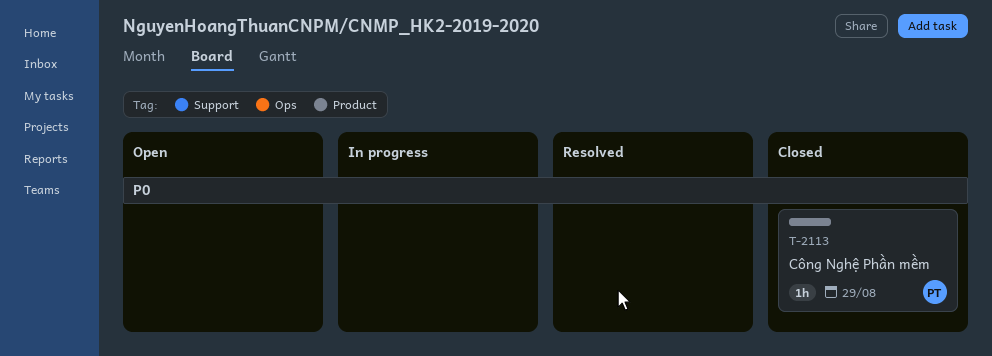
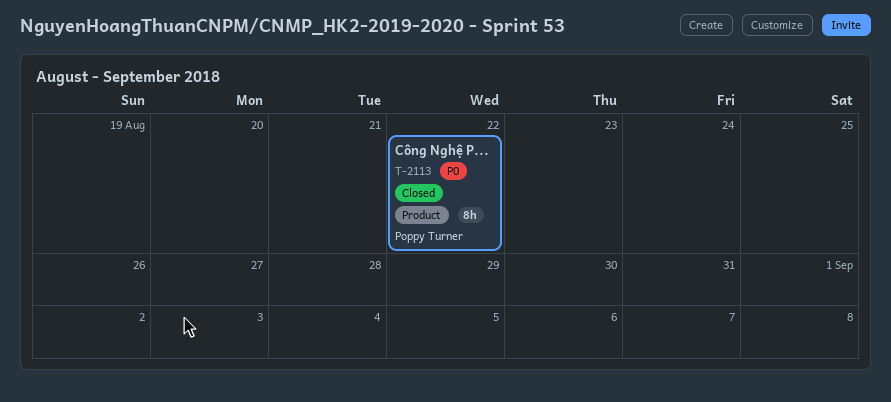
T-2113, estimate: 1h -> 8h
T-2113, due: Aug 29 -> Aug 22

